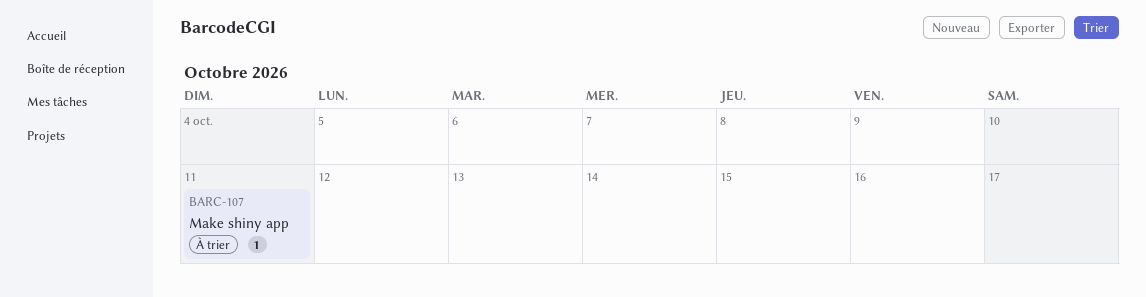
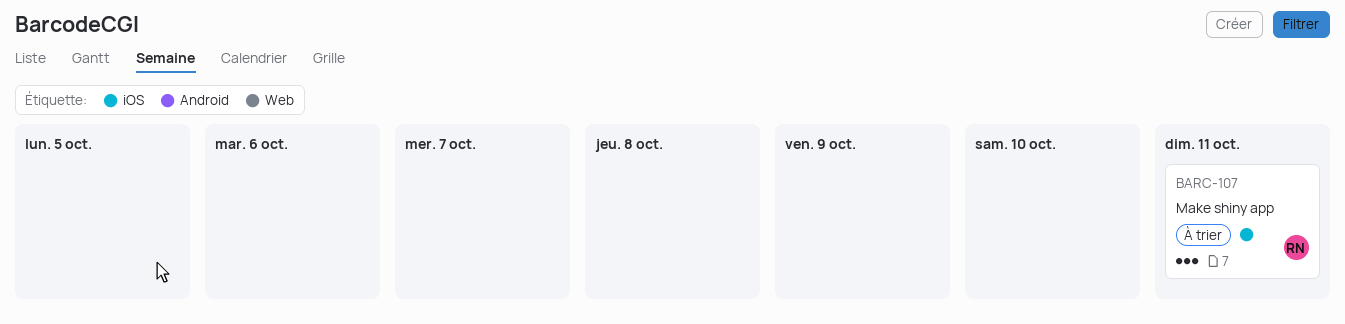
BARC-107, estimate: 1 -> 3

